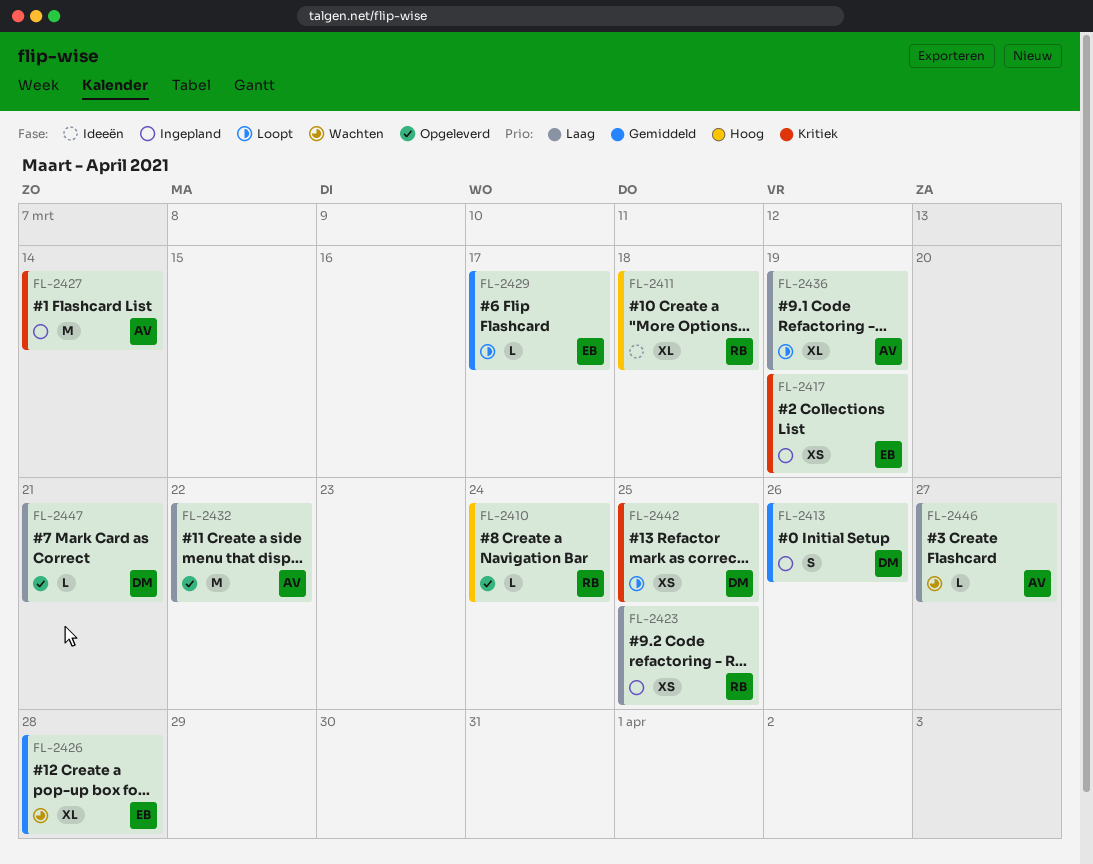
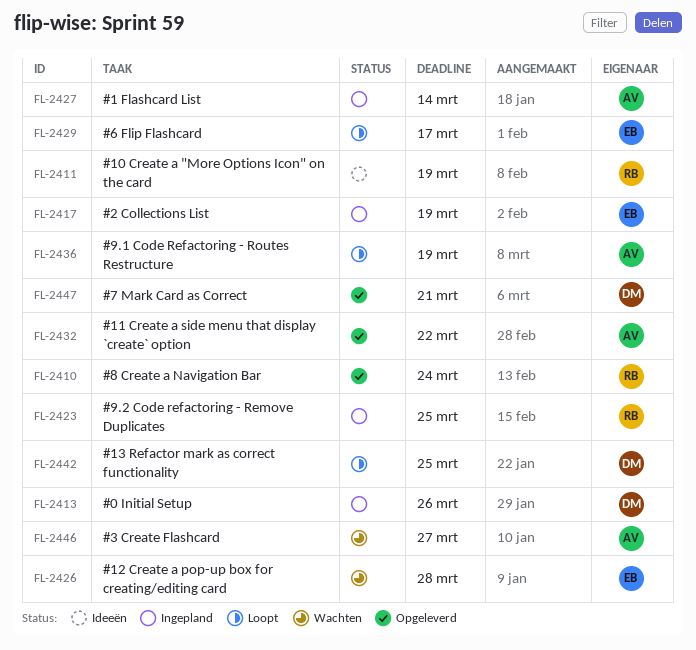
FL-2411, due: Mar 18 -> Mar 19

